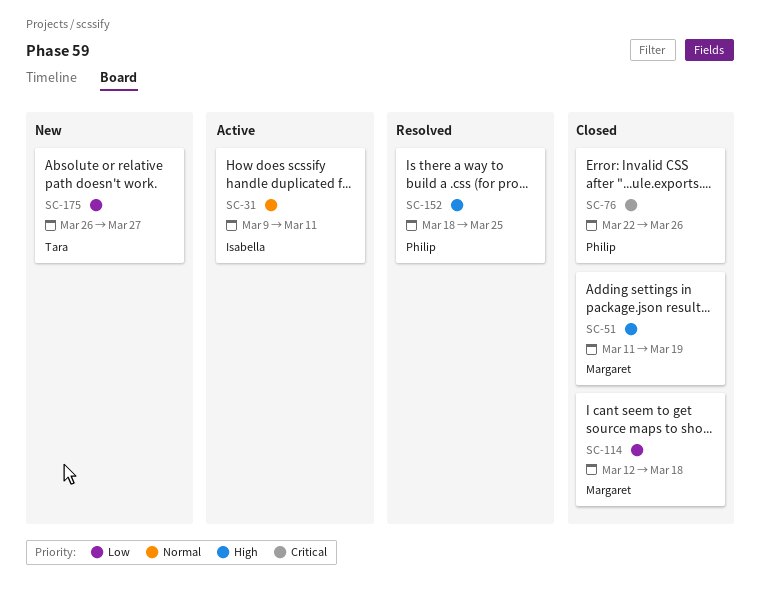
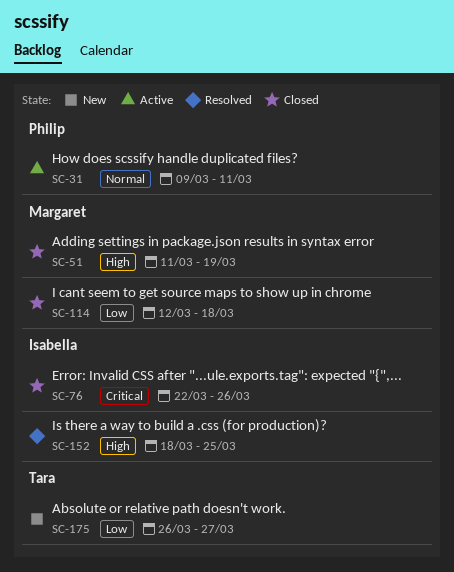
SC-31, owner: Isabella -> Philip
SC-76, owner: Philip -> Isabella
SC-152, owner: Philip -> Isabella

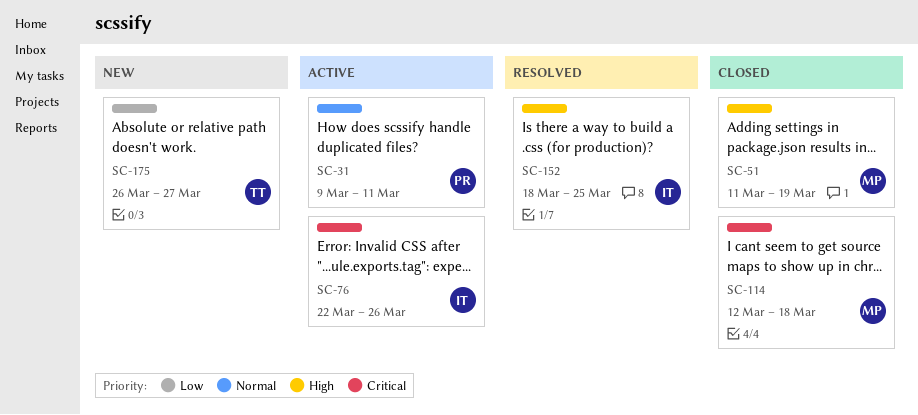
SC-76, status: Closed -> Active
SC-114, priority: Low -> Critical

